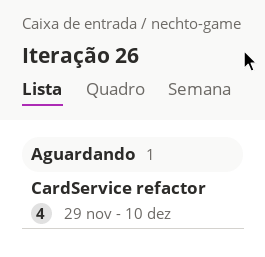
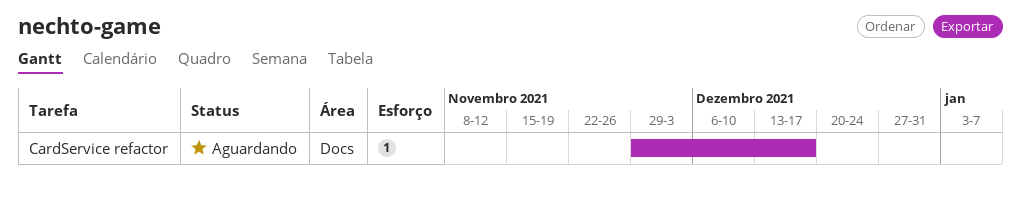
CardService refactor, estimate: 4 -> 1
CardService refactor, due: Dec 10 -> Dec 17

